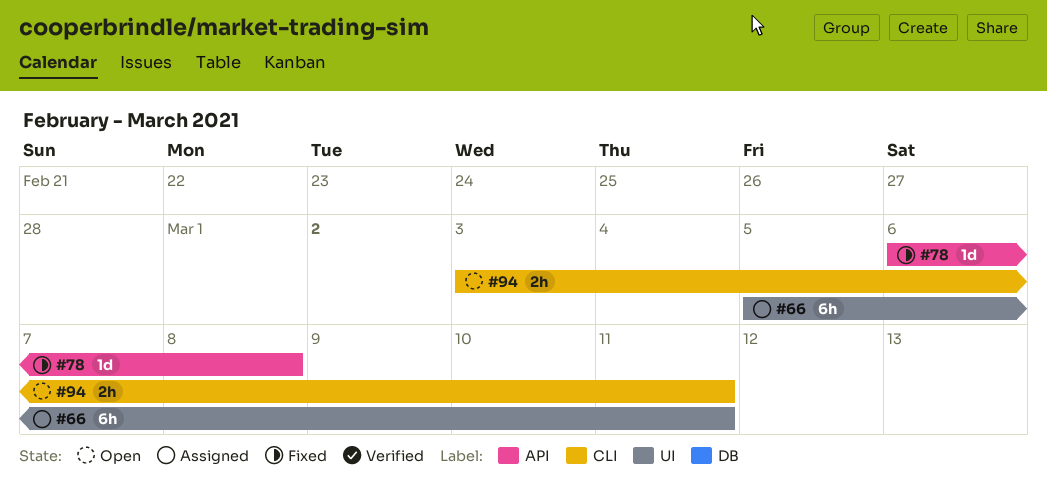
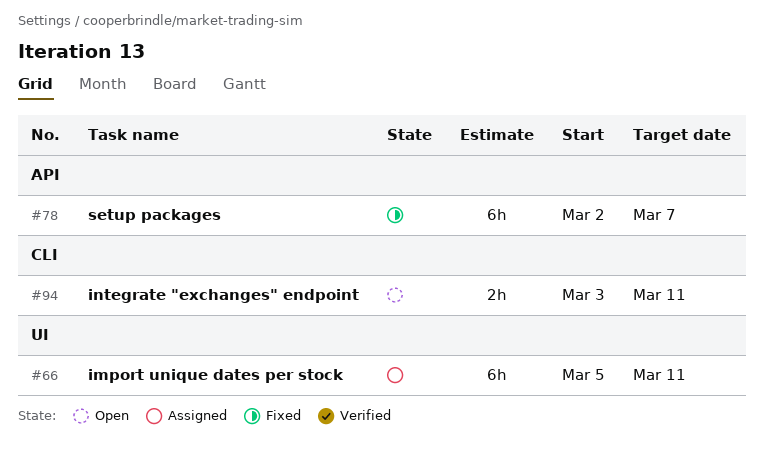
#78, estimate: 1d -> 6h
#78, start: Mar 6 -> Mar 2
#78, due: Mar 8 -> Mar 7

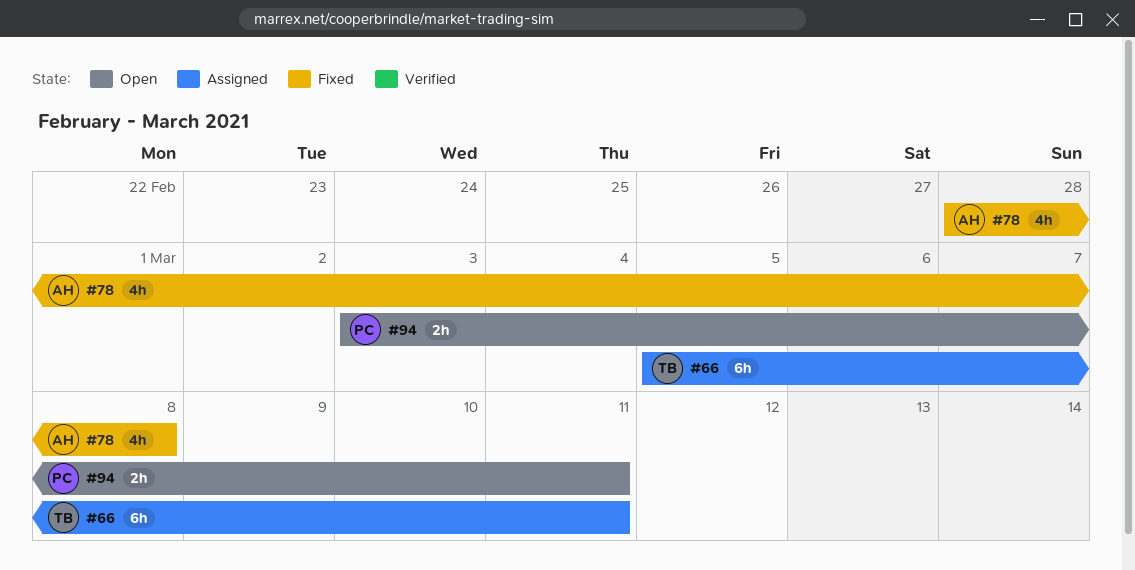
#78, estimate: 6h -> 4h
#78, start: Mar 2 -> Feb 28
#78, due: Mar 7 -> Mar 8

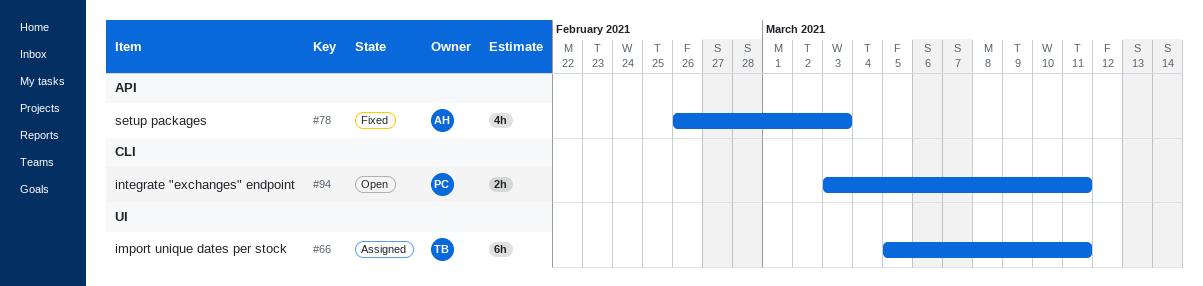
#78, start: Feb 28 -> Feb 26
#78, due: Mar 8 -> Mar 3

